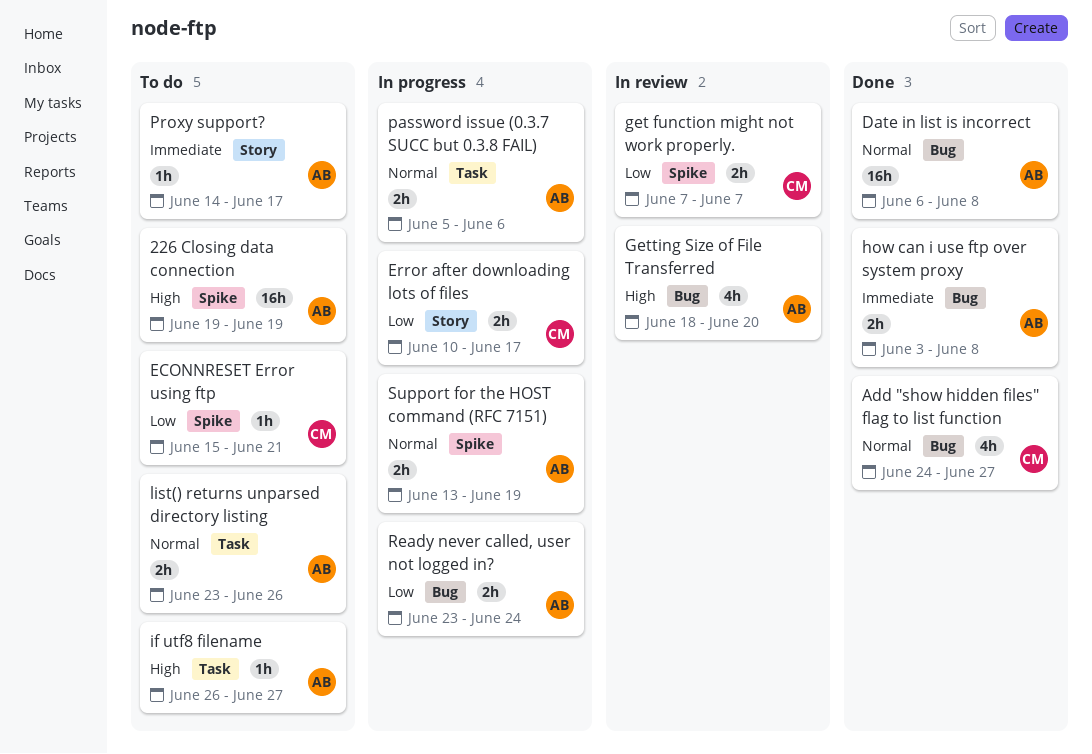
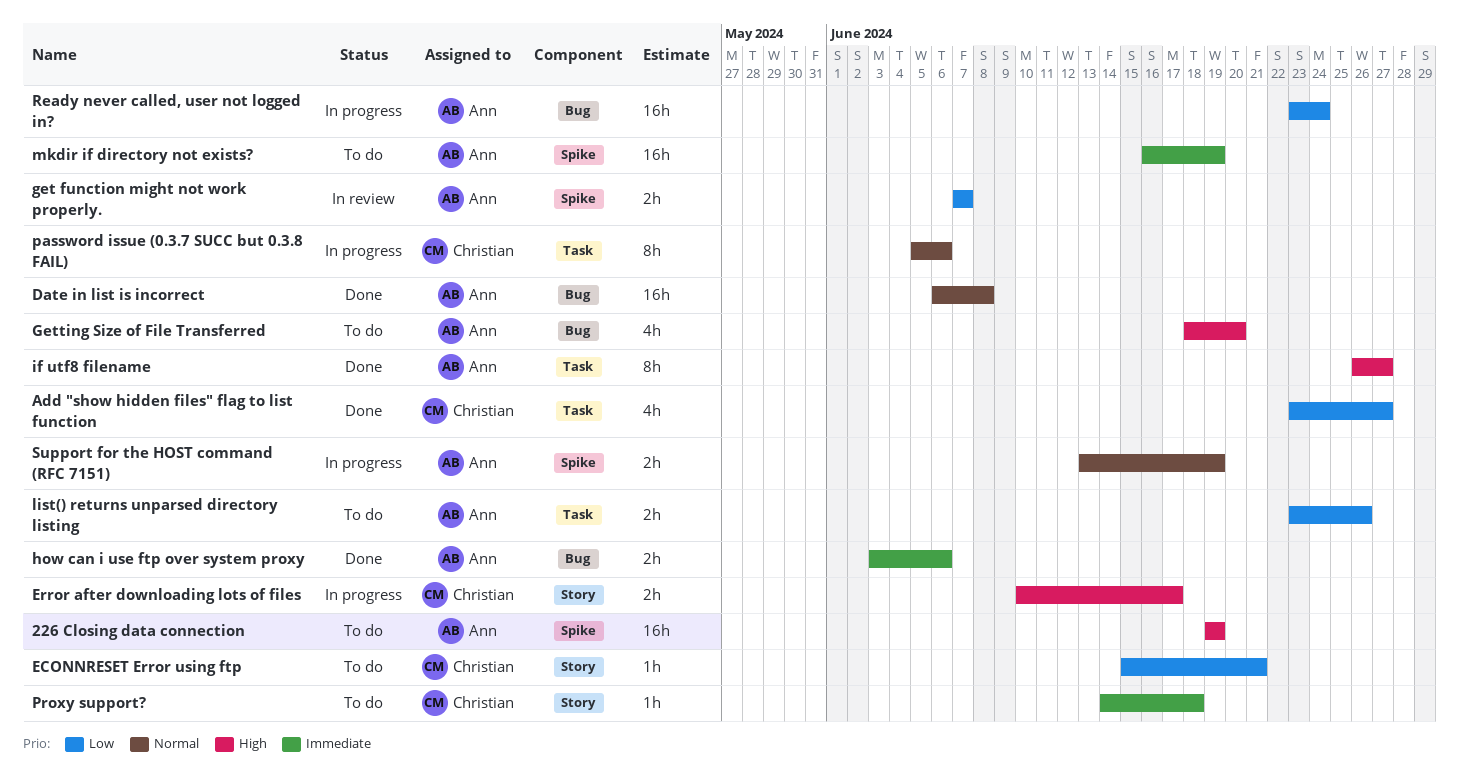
Add "show hidden files" flag to list function, priority: Normal -> Low
Add "show hidden files" flag to list function, label: Bug -> Task
Add "show hidden files" flag to list function, start: Jun 24 -> Jun 23
ECONNRESET Error using ftp, label: Spike -> Story
Error after downloading lots of files, priority: Low -> High
get function might not work properly., owner: Christian -> Ann
Getting Size of File Transferred, status: In review -> To do
how can i use ftp over system proxy, due: Jun 8 -> Jun 6
if utf8 filename, status: To do -> Done
if utf8 filename, estimate: 1h -> 8h
list() returns unparsed directory listing, priority: Normal -> Low
mkdir if directory not exists?: none -> present
password issue (0.3.7 SUCC but 0.3.8 FAIL), owner: Ann -> Christian
password issue (0.3.7 SUCC but 0.3.8 FAIL), estimate: 2h -> 8h
Proxy support?, owner: Ann -> Christian
Proxy support?, due: Jun 17 -> Jun 18
Ready never called, user not logged in?, estimate: 2h -> 16h

